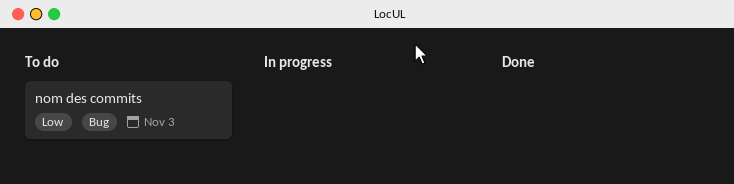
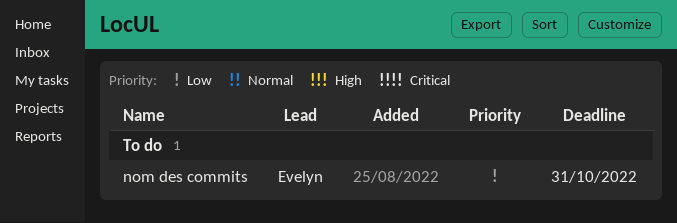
nom des commits, due: Nov 3 -> Oct 31

